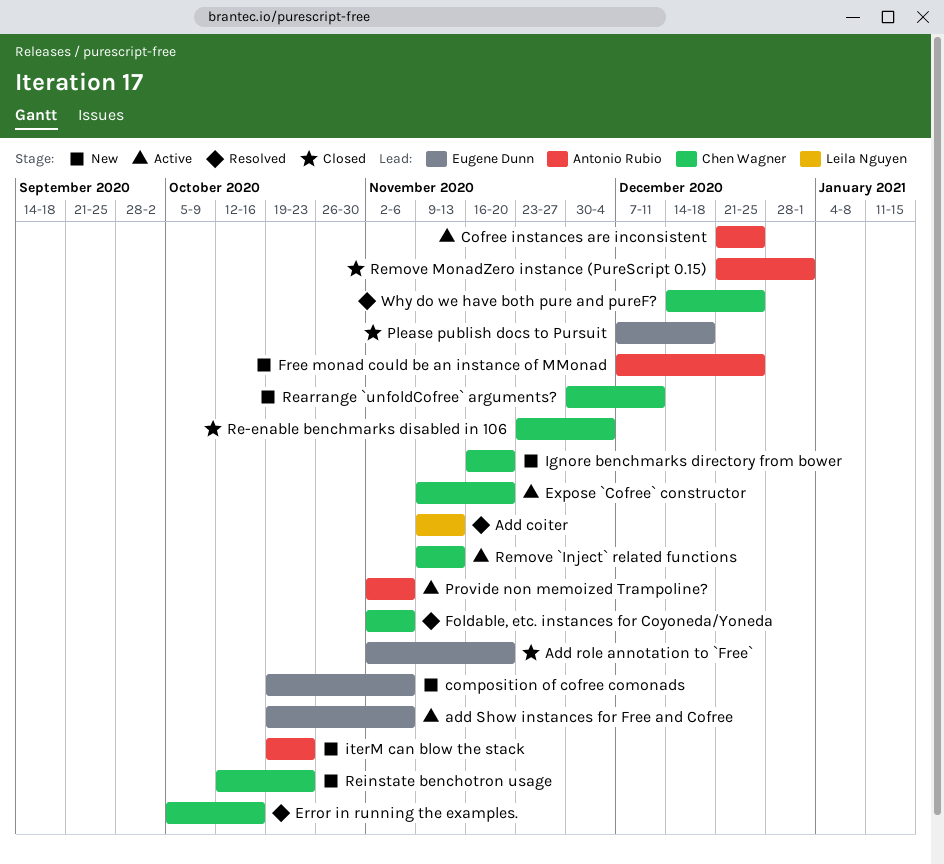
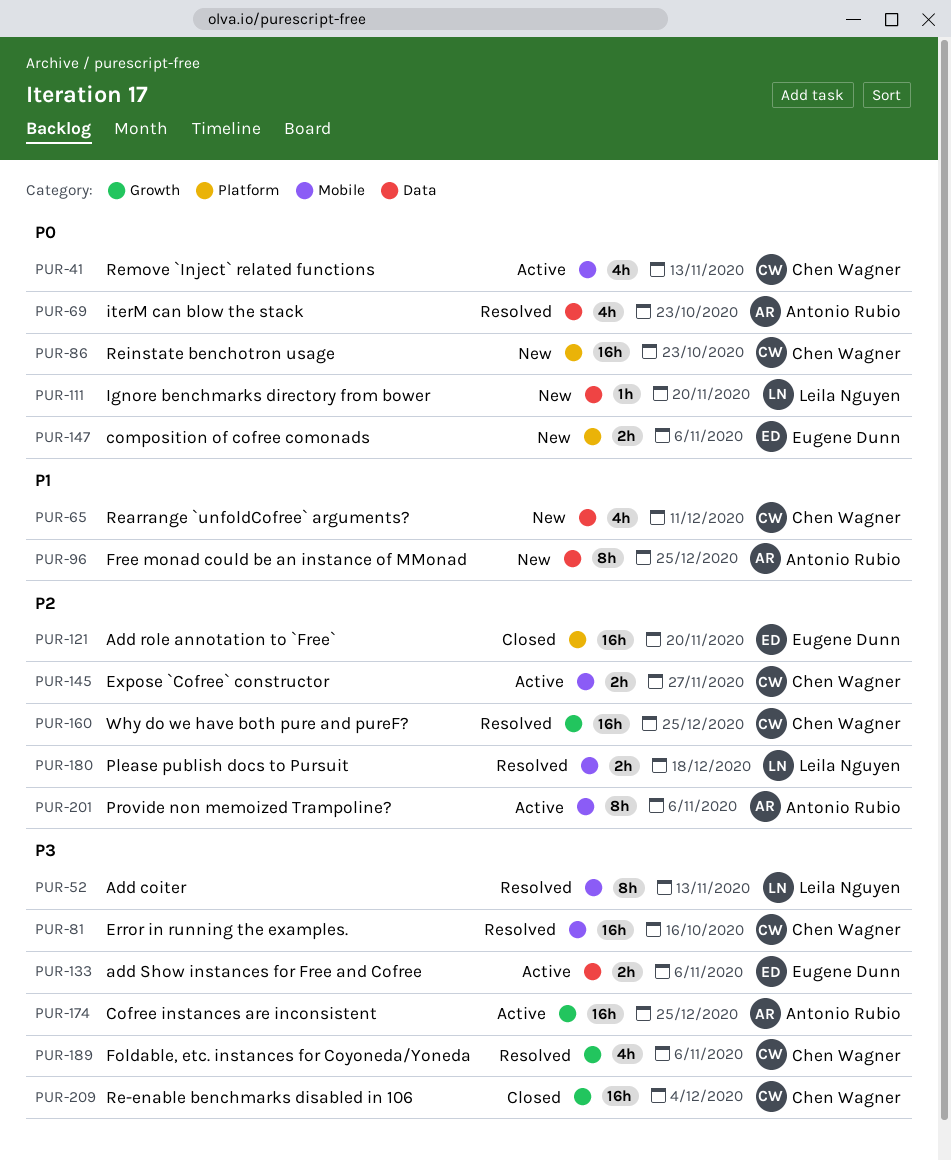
Expose `Cofree` constructor, due: Nov 20 -> Nov 27
Ignore benchmarks directory from bower, owner: Chen Wagner -> Leila Nguyen
iterM can blow the stack, status: New -> Resolved
Please publish docs to Pursuit, status: Closed -> Resolved
Please publish docs to Pursuit, owner: Eugene Dunn -> Leila Nguyen
Remove MonadZero instance (PureScript 0.15): present -> none

